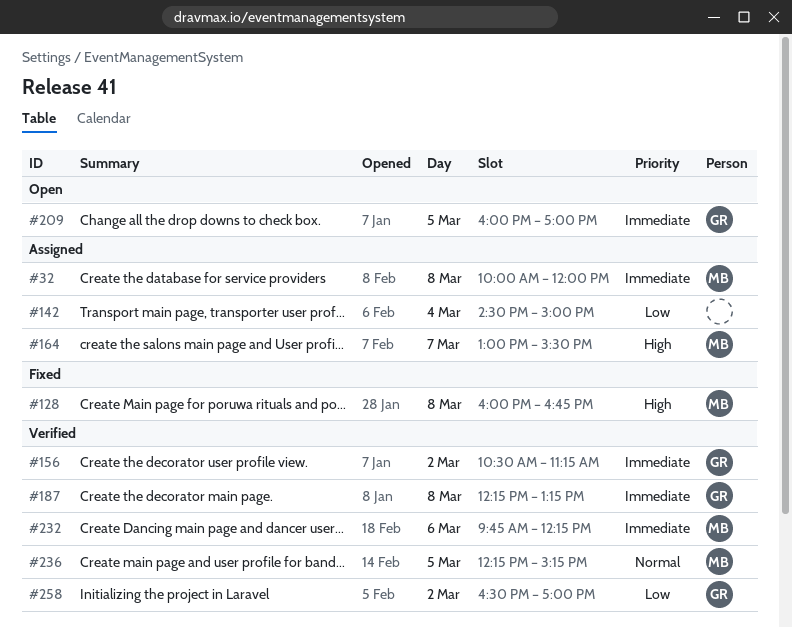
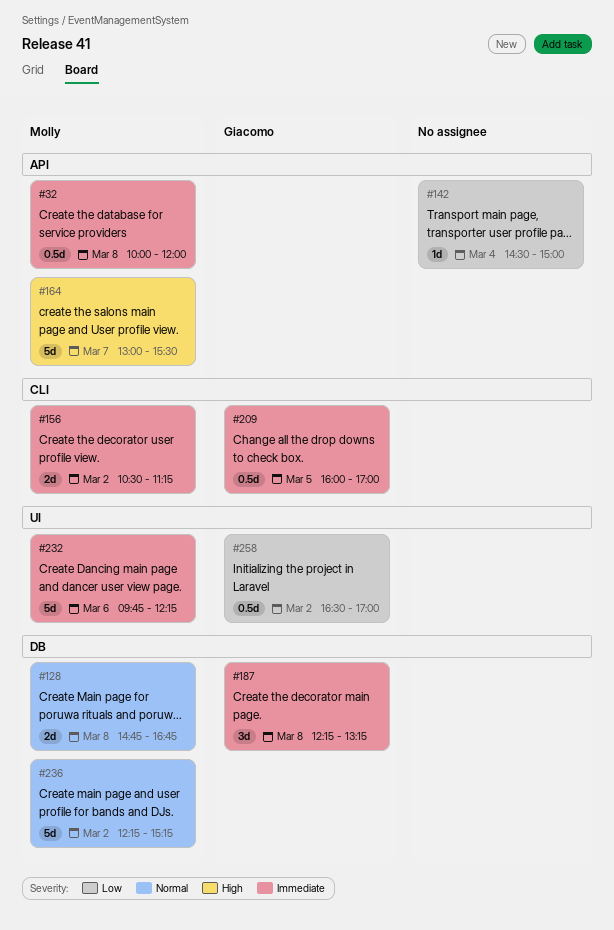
#128, priority: High -> Normal
#128, begins: 16:00 -> 14:45
#156, owner: Giacomo -> Molly
#236, day: Mar 5 -> Mar 2

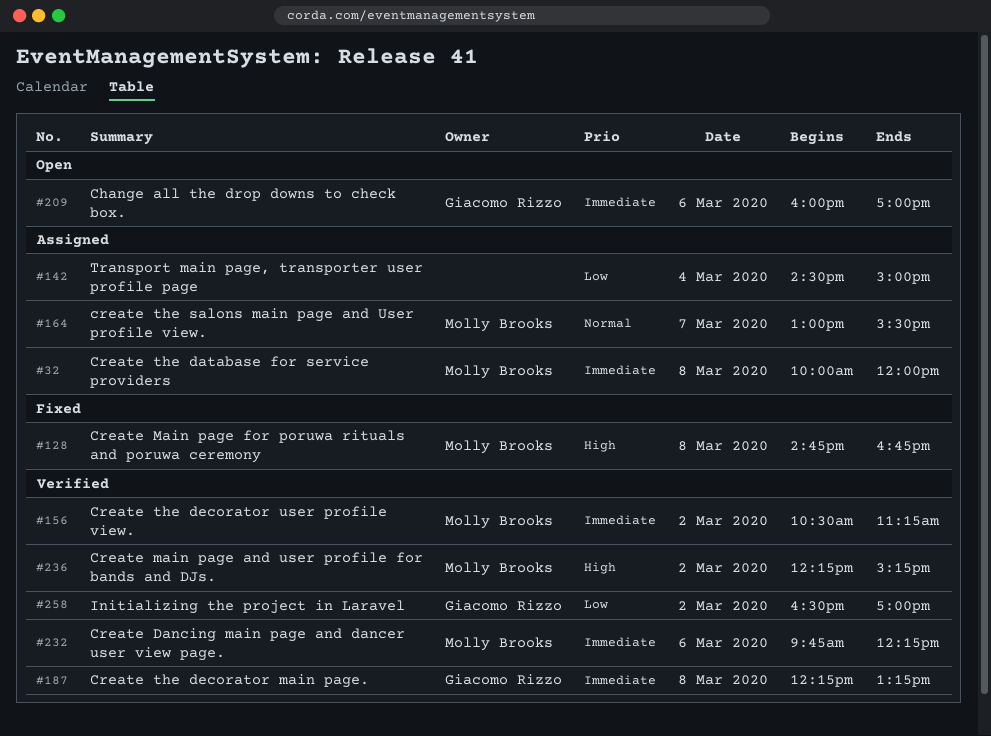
#128, priority: Normal -> High
#164, priority: High -> Normal
#209, day: Mar 5 -> Mar 6
#236, priority: Normal -> High

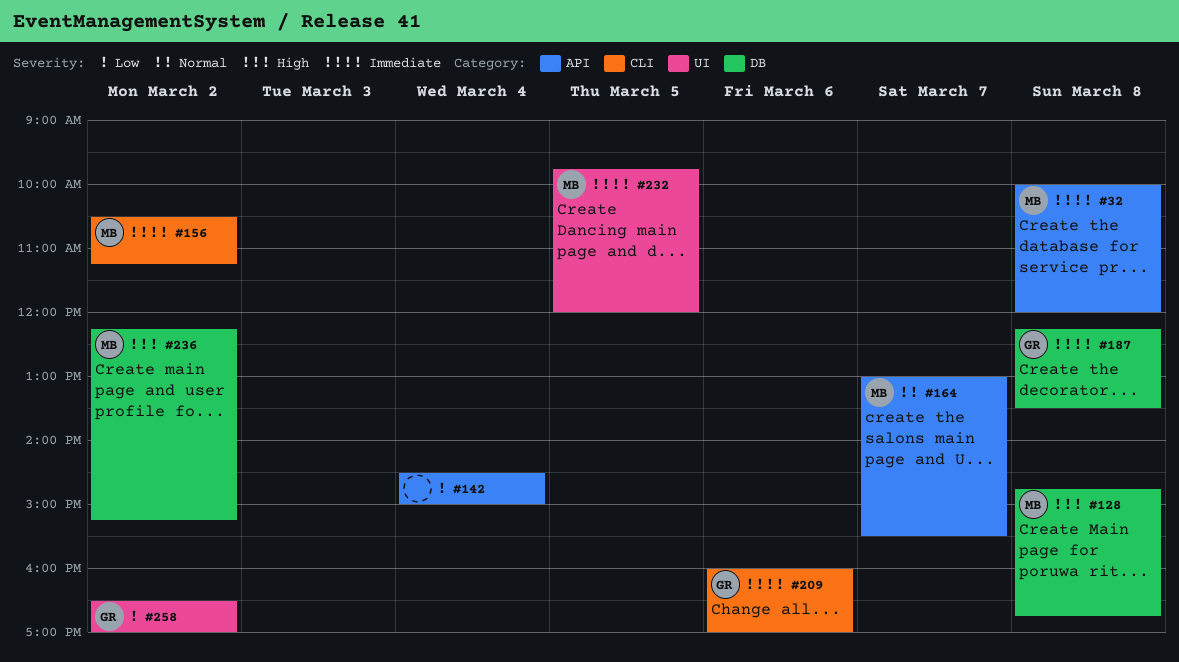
#187, ends: 13:15 -> 13:30
#232, day: Mar 6 -> Mar 5
#232, ends: 12:15 -> 12:00

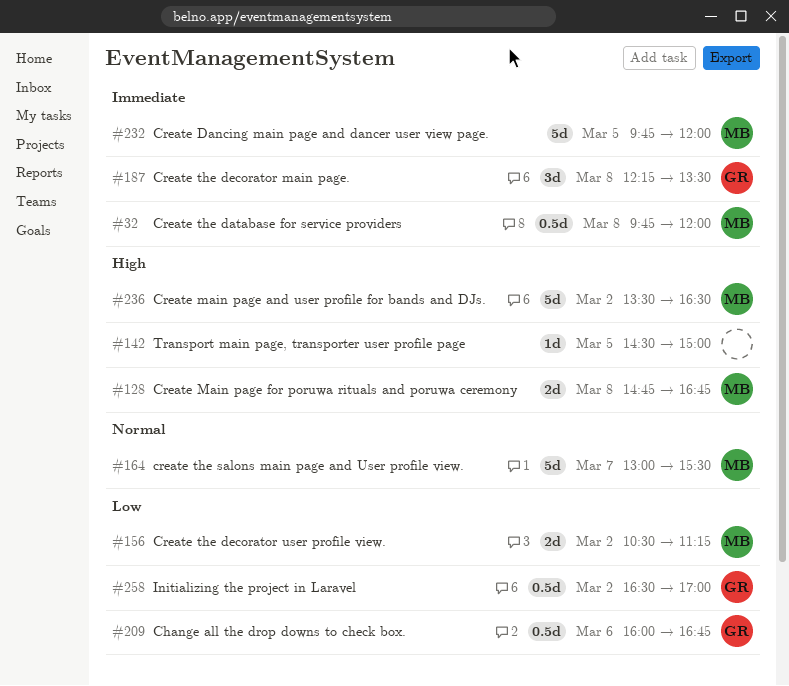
#32, begins: 10:00 -> 09:45
#142, priority: Low -> High
#142, day: Mar 4 -> Mar 5
#156, priority: Immediate -> Low
#209, priority: Immediate -> Low
#209, ends: 17:00 -> 16:45
#236, begins: 12:15 -> 13:30
#236, ends: 15:15 -> 16:30

